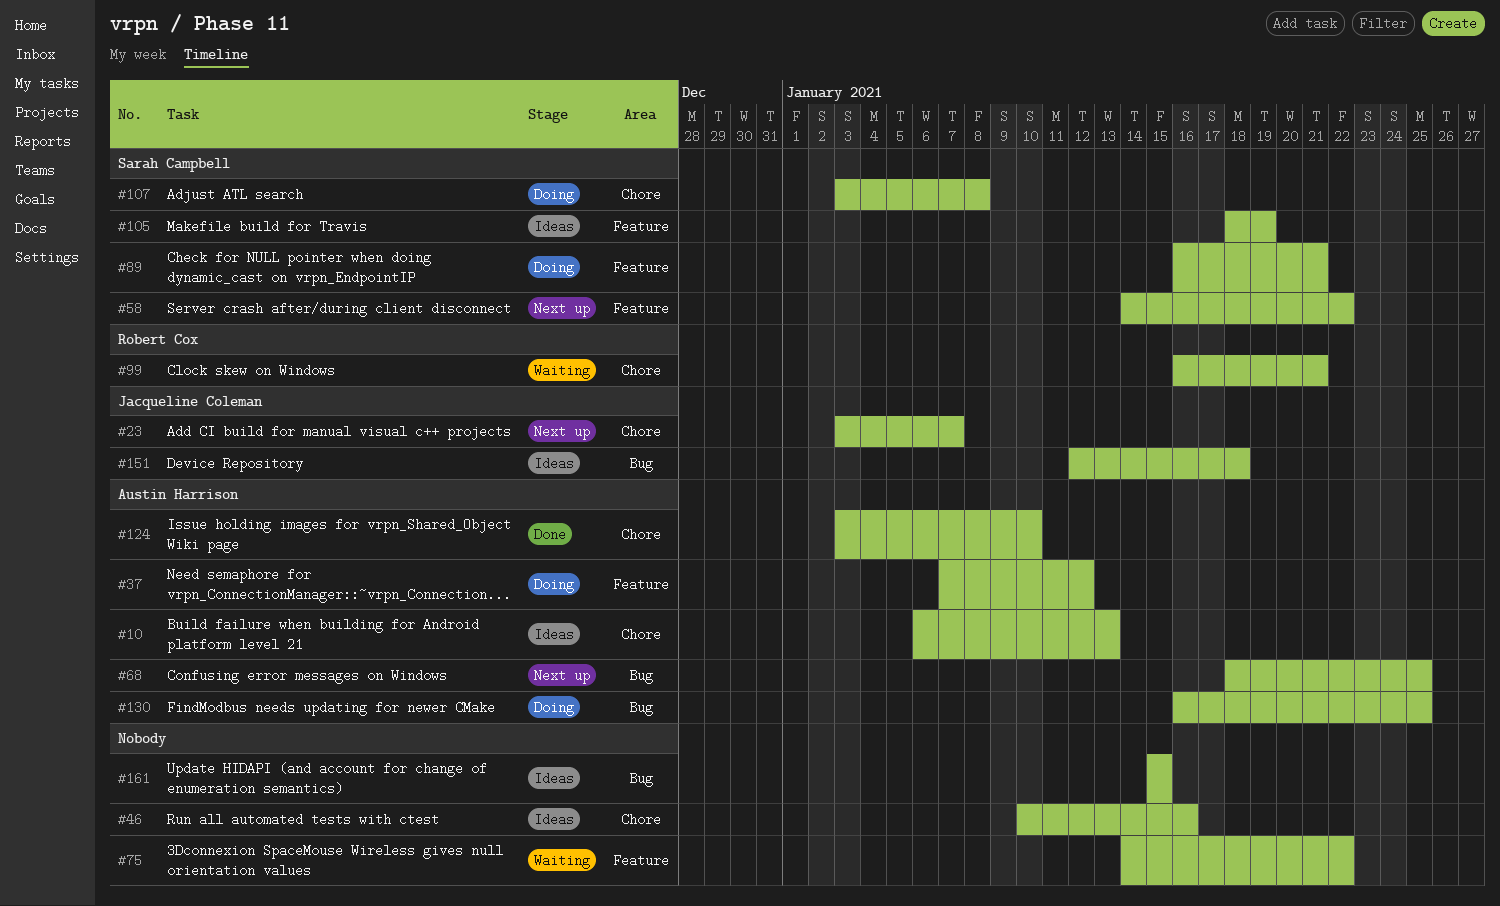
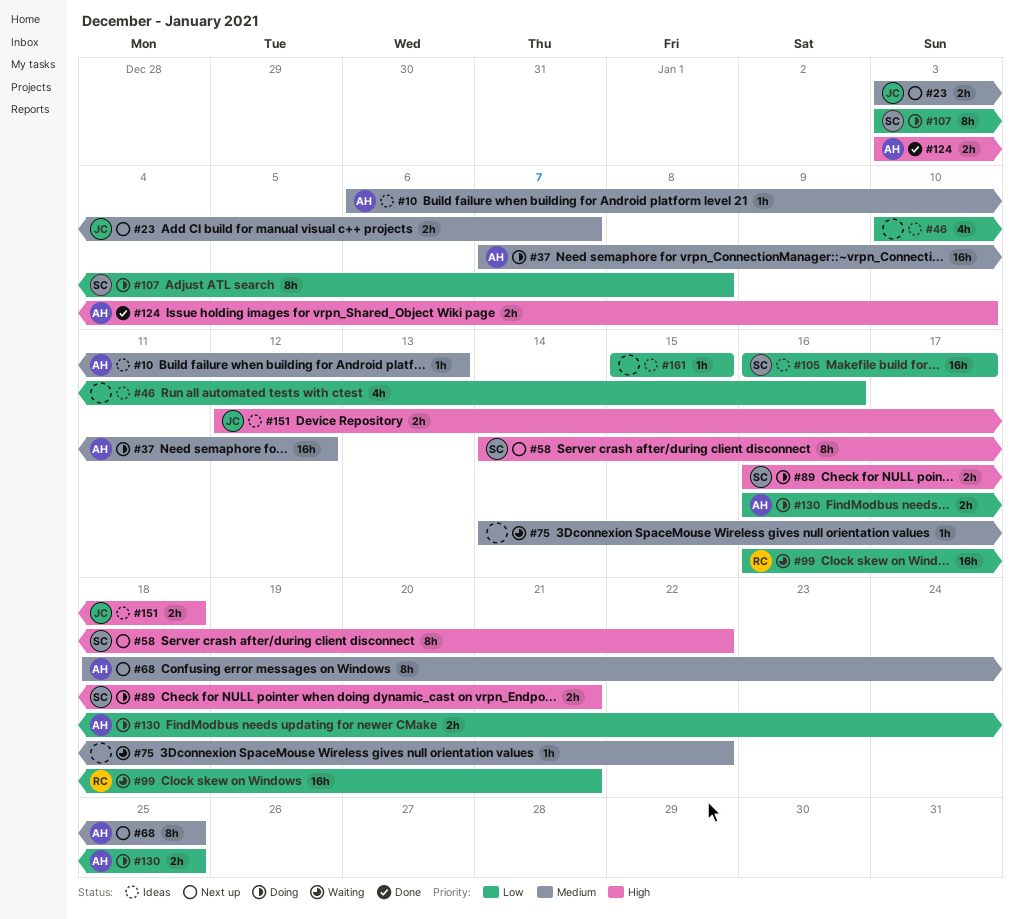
#105, start: Jan 18 -> Jan 16
#105, due: Jan 19 -> Jan 17

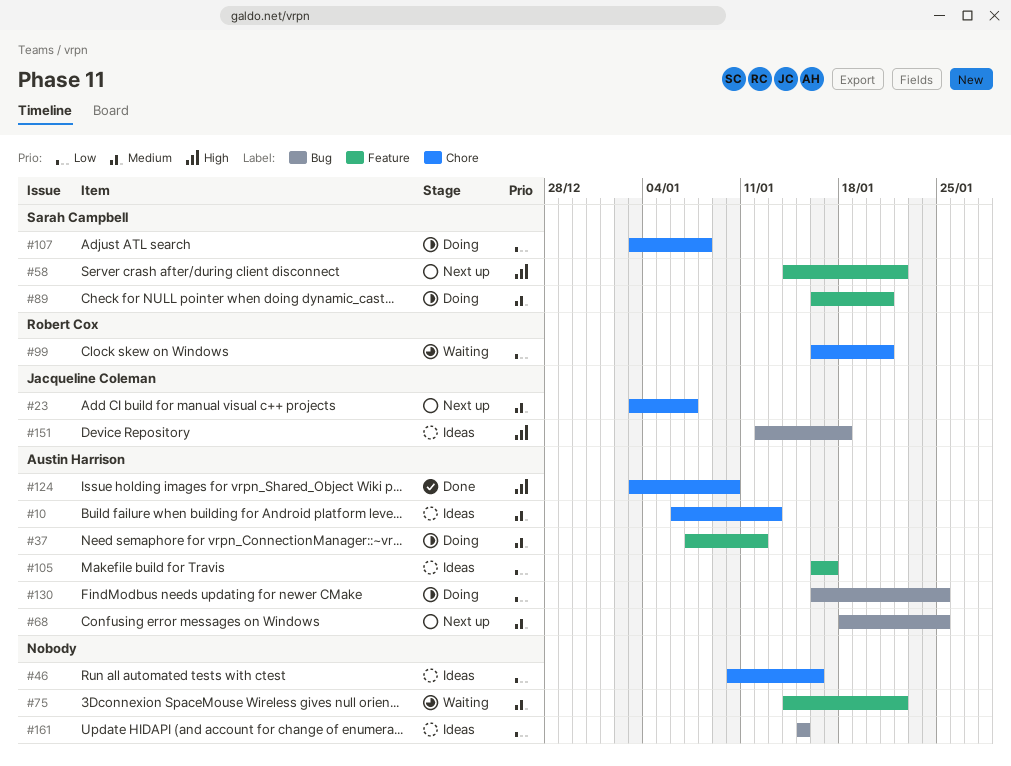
#89, priority: High -> Medium
#105, owner: Sarah Campbell -> Austin Harrison

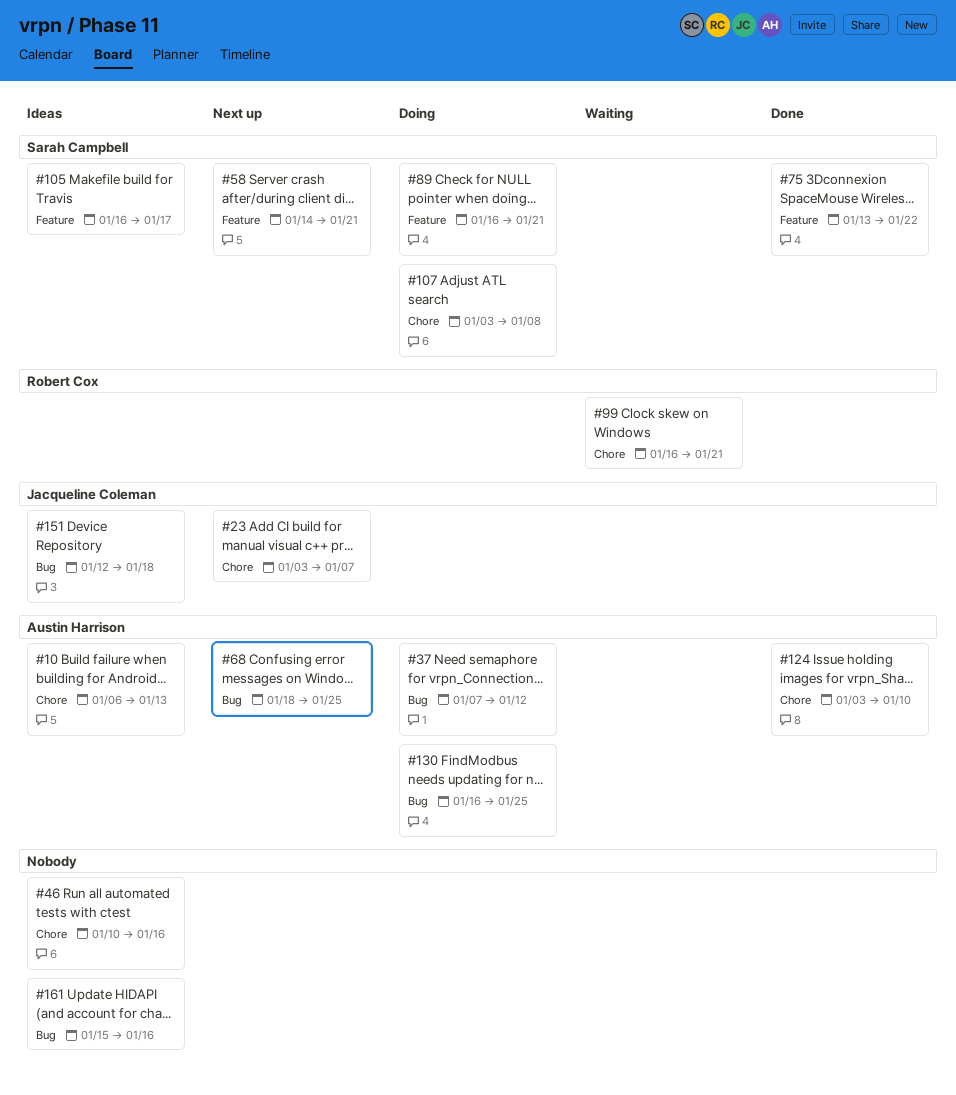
#37, label: Feature -> Bug
#58, due: Jan 22 -> Jan 21
#75, status: Waiting -> Done
#75, owner: none -> Sarah Campbell
#75, start: Jan 14 -> Jan 13
#105, owner: Austin Harrison -> Sarah Campbell
#161, due: Jan 15 -> Jan 16

